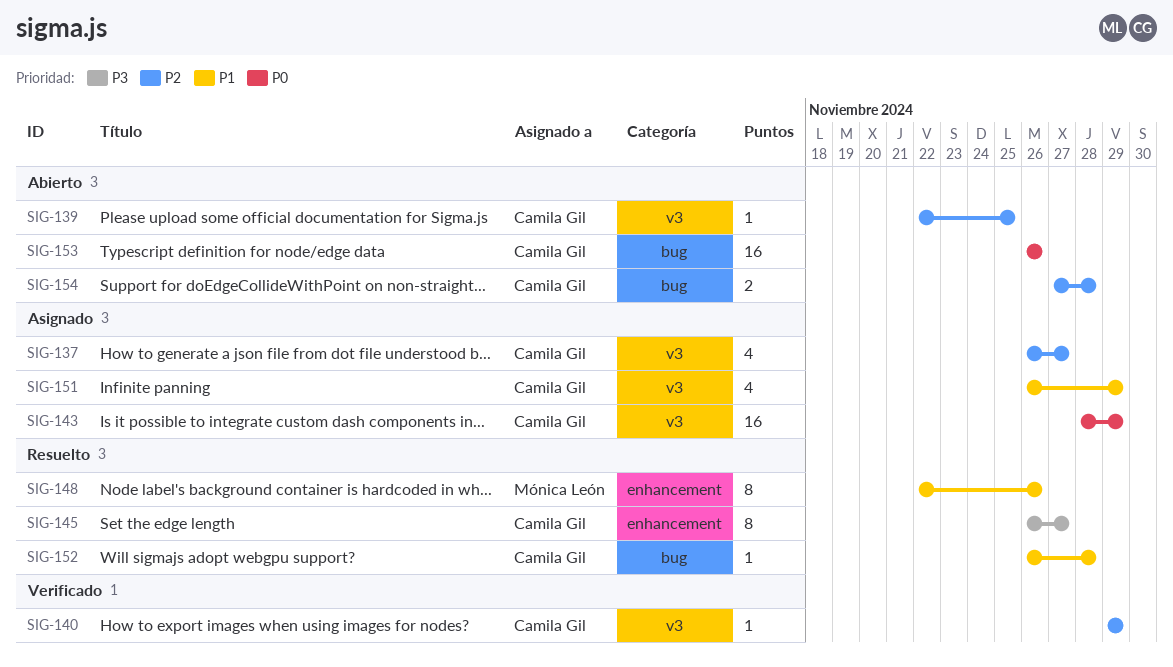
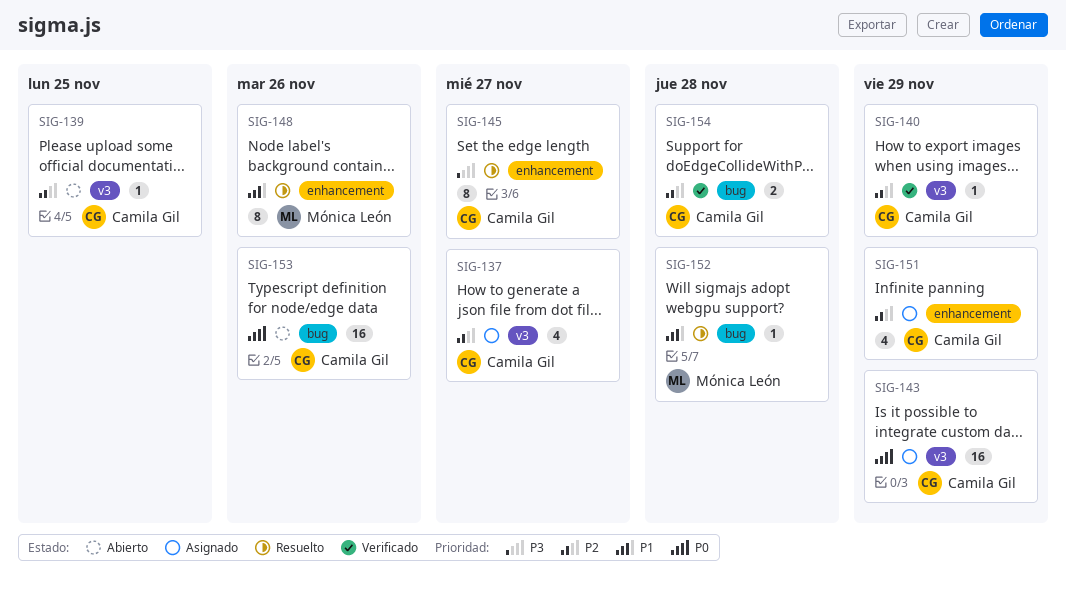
SIG-151, priority: P1 -> P2
SIG-151, label: v3 -> enhancement
SIG-152, owner: Camila Gil -> Mónica León
SIG-154, status: Abierto -> Verificado

